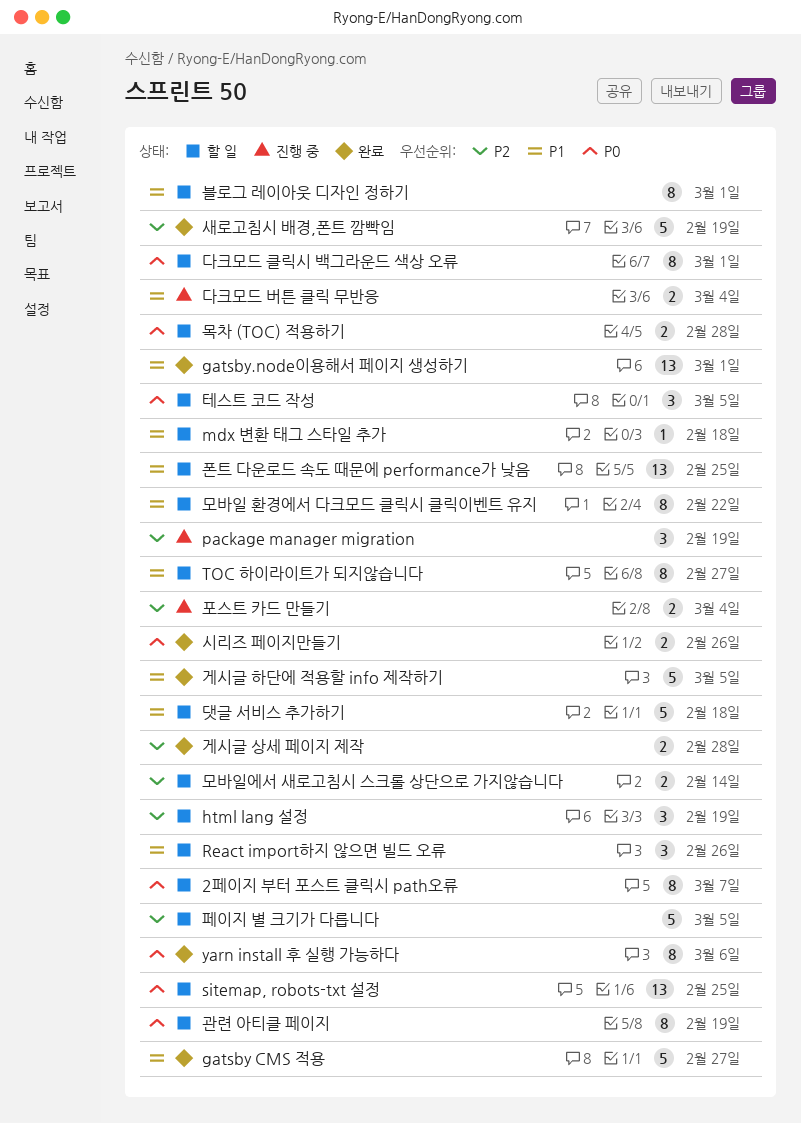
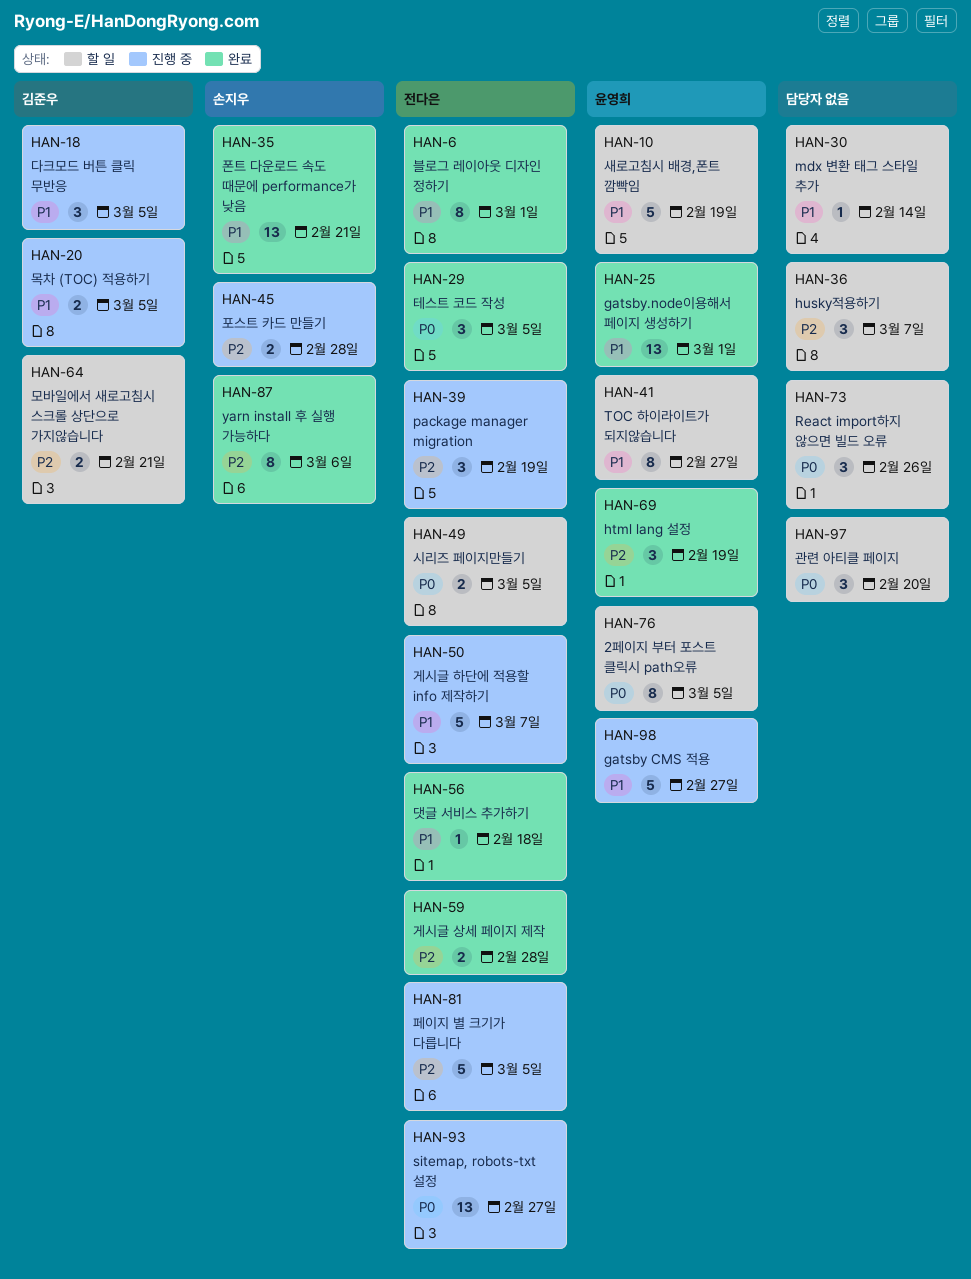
2페이지 부터 포스트 클릭시 path오류, due: Mar 7 -> Mar 5
gatsby CMS 적용, status: 완료 -> 진행 중
html lang 설정, status: 할 일 -> 완료
husky적용하기: none -> present
mdx 변환 태그 스타일 추가, due: Feb 18 -> Feb 14
React import하지 않으면 빌드 오류, priority: P1 -> P0
sitemap, robots-txt 설정, status: 할 일 -> 진행 중
sitemap, robots-txt 설정, due: Feb 25 -> Feb 27
yarn install 후 실행 가능하다, priority: P0 -> P2
게시글 하단에 적용할 info 제작하기, status: 완료 -> 진행 중
게시글 하단에 적용할 info 제작하기, due: Mar 5 -> Mar 7
관련 아티클 페이지, estimate: 8 -> 3
관련 아티클 페이지, due: Feb 19 -> Feb 20
다크모드 버튼 클릭 무반응, estimate: 2 -> 3
다크모드 버튼 클릭 무반응, due: Mar 4 -> Mar 5
다크모드 클릭시 백그라운드 색상 오류: present -> none
댓글 서비스 추가하기, status: 할 일 -> 완료
댓글 서비스 추가하기, estimate: 5 -> 1
모바일 환경에서 다크모드 클릭시 클릭이벤트 유지: present -> none
모바일에서 새로고침시 스크롤 상단으로 가지않습니다, due: Feb 14 -> Feb 21
목차 (TOC) 적용하기, status: 할 일 -> 진행 중
목차 (TOC) 적용하기, priority: P0 -> P1
목차 (TOC) 적용하기, due: Feb 28 -> Mar 5
블로그 레이아웃 디자인 정하기, status: 할 일 -> 완료
새로고침시 배경,폰트 깜빡임, status: 완료 -> 할 일
새로고침시 배경,폰트 깜빡임, priority: P2 -> P1
시리즈 페이지만들기, status: 완료 -> 할 일
시리즈 페이지만들기, due: Feb 26 -> Mar 5
테스트 코드 작성, status: 할 일 -> 완료
페이지 별 크기가 다릅니다, status: 할 일 -> 진행 중
포스트 카드 만들기, due: Mar 4 -> Feb 28
폰트 다운로드 속도 때문에 performance가 낮음, status: 할 일 -> 완료
폰트 다운로드 속도 때문에 performance가 낮음, due: Feb 25 -> Feb 21

